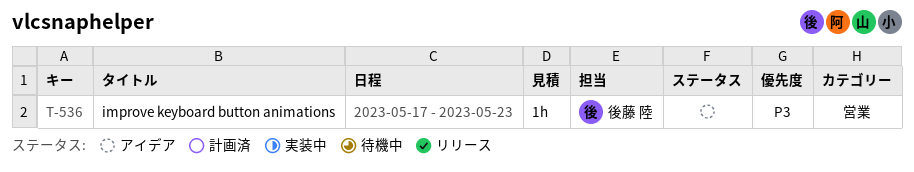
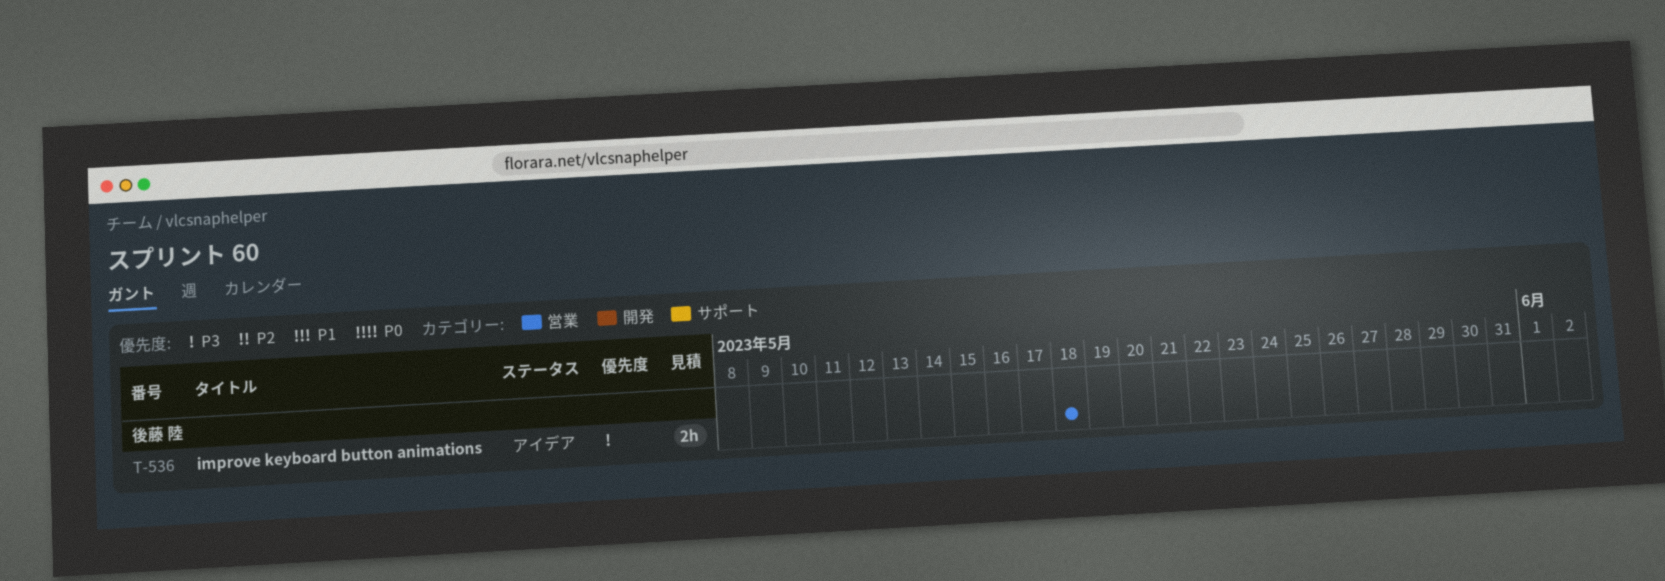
T-536, estimate: 1h -> 2h
T-536, start: May 17 -> May 18
T-536, due: May 23 -> May 18

